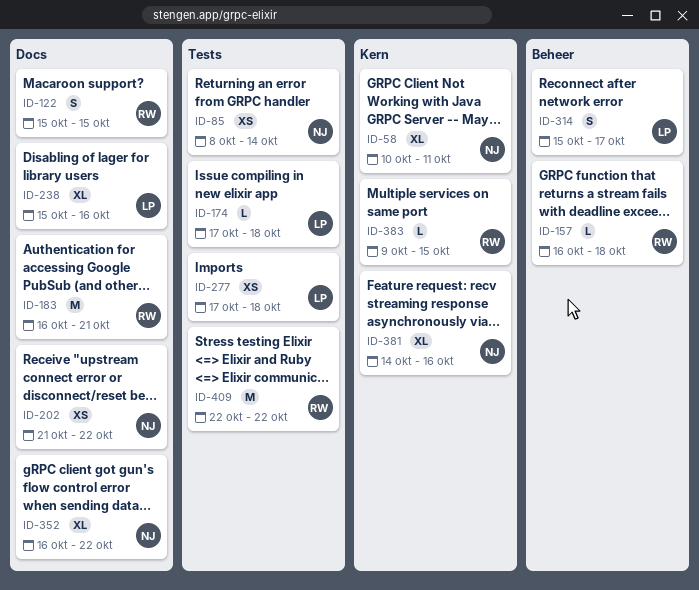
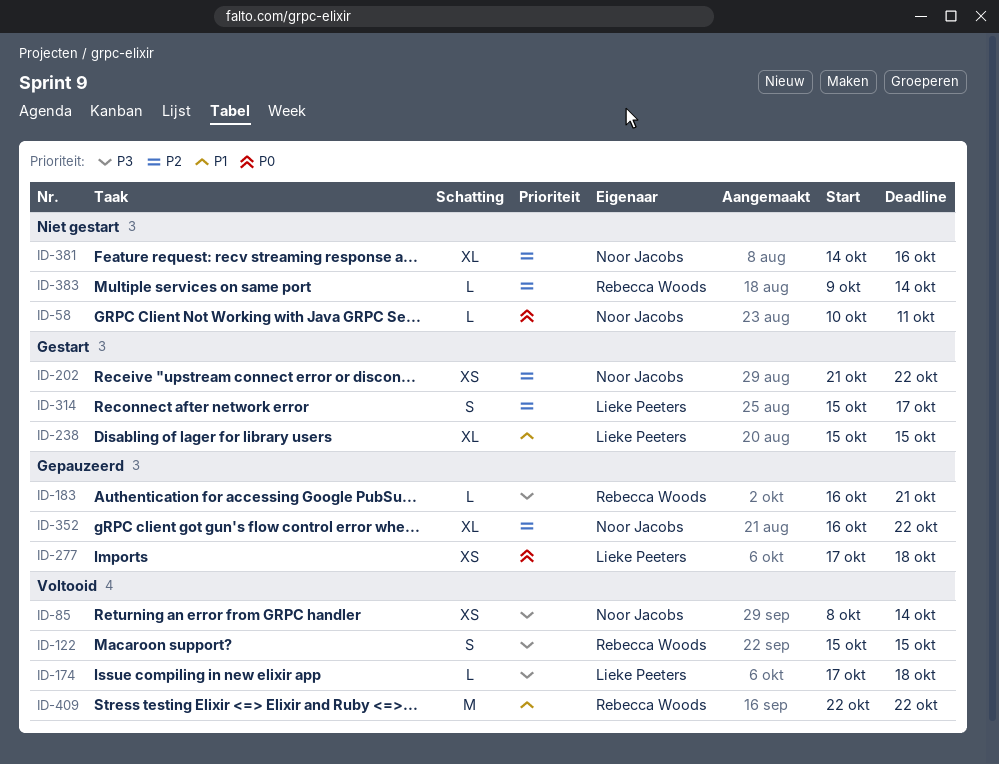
ID-58, estimate: XL -> L
ID-157: present -> none
ID-183, estimate: M -> L
ID-238, due: Oct 16 -> Oct 15
ID-383, due: Oct 15 -> Oct 14

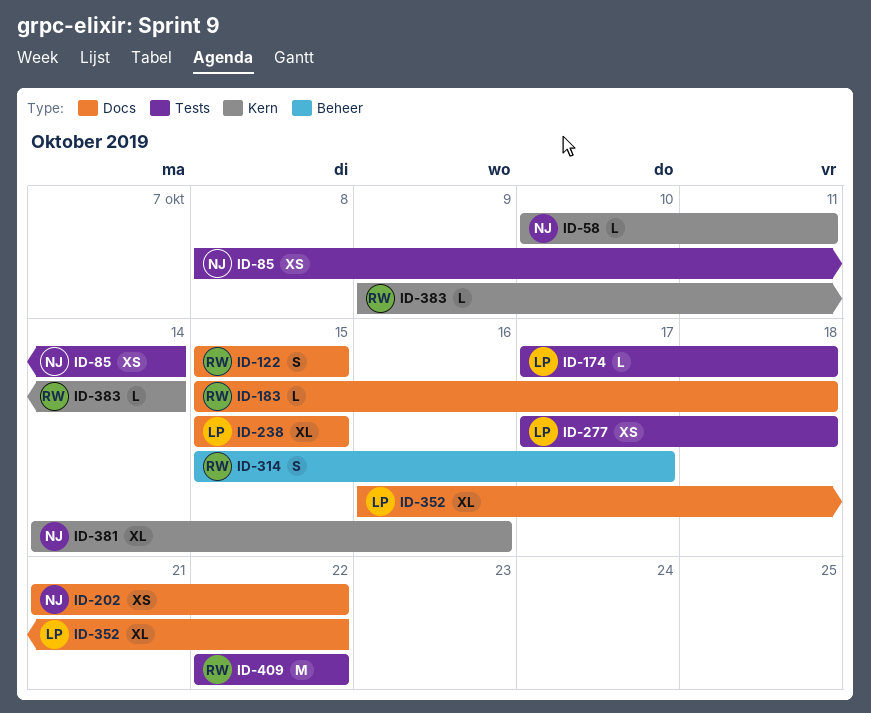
ID-183, start: Oct 16 -> Oct 15
ID-183, due: Oct 21 -> Oct 18
ID-314, owner: Lieke Peeters -> Rebecca Woods
ID-352, owner: Noor Jacobs -> Lieke Peeters

